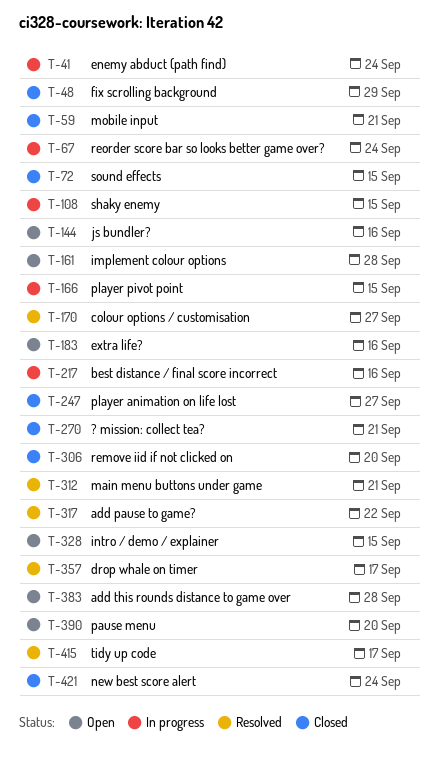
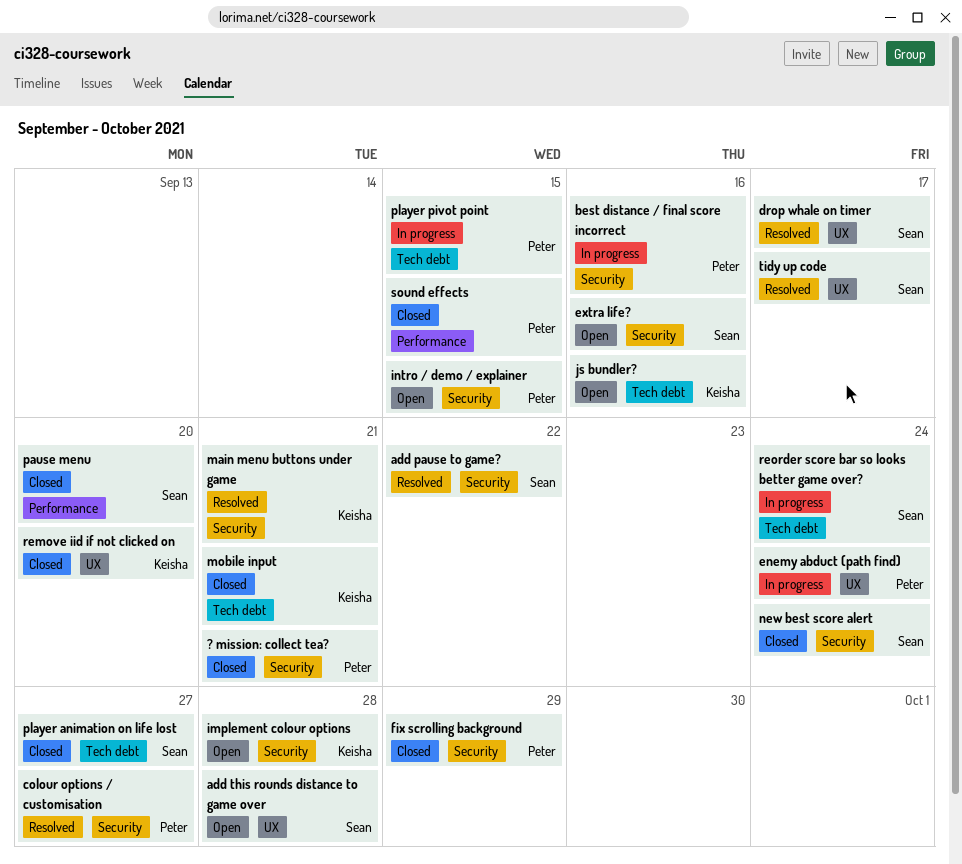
pause menu, status: Open -> Closed
shaky enemy: present -> none

